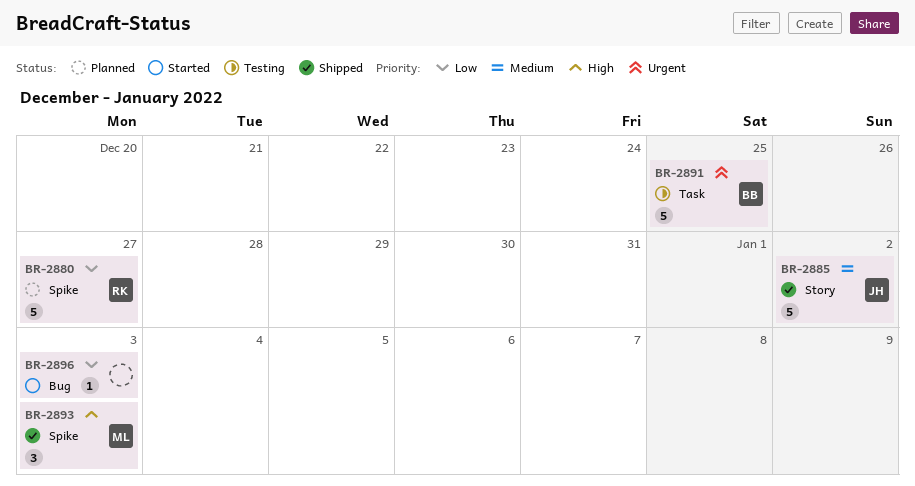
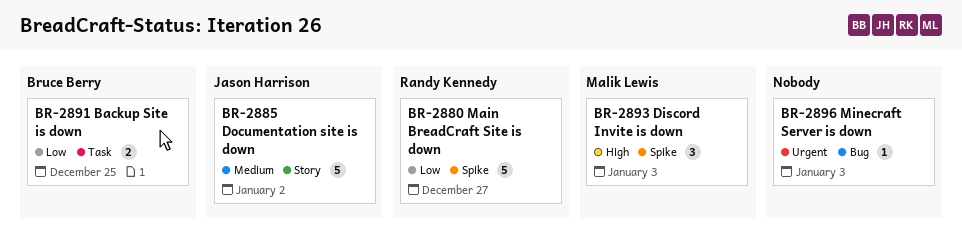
BR-2891, priority: Urgent -> Low
BR-2891, estimate: 5 -> 2
BR-2896, priority: Low -> Urgent

